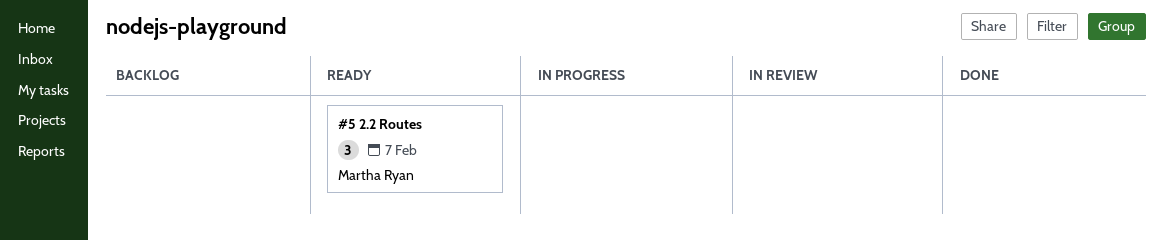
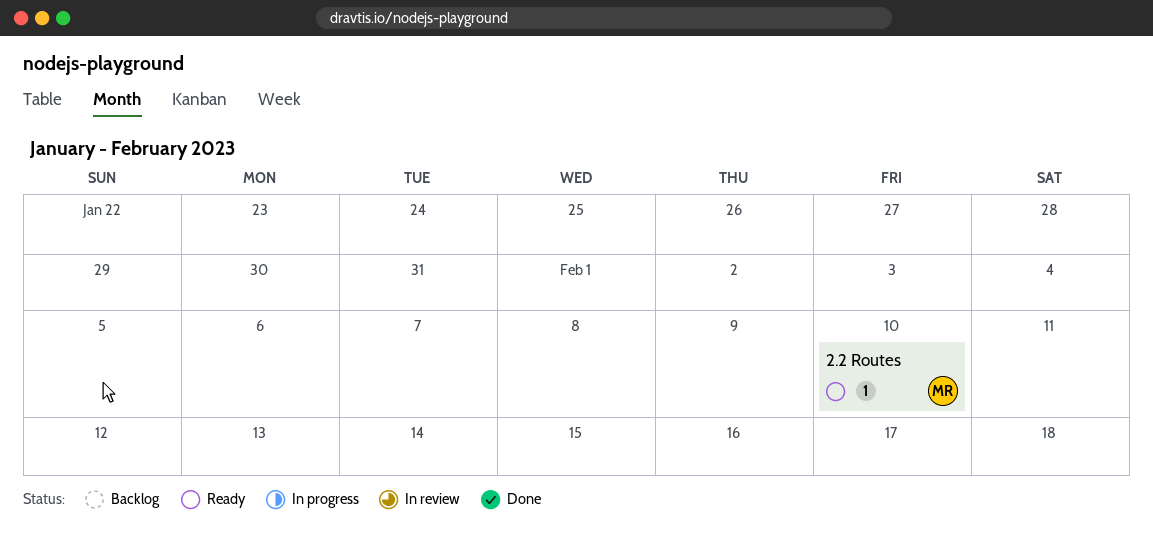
2.2 Routes, estimate: 3 -> 1
2.2 Routes, due: Feb 7 -> Feb 10

